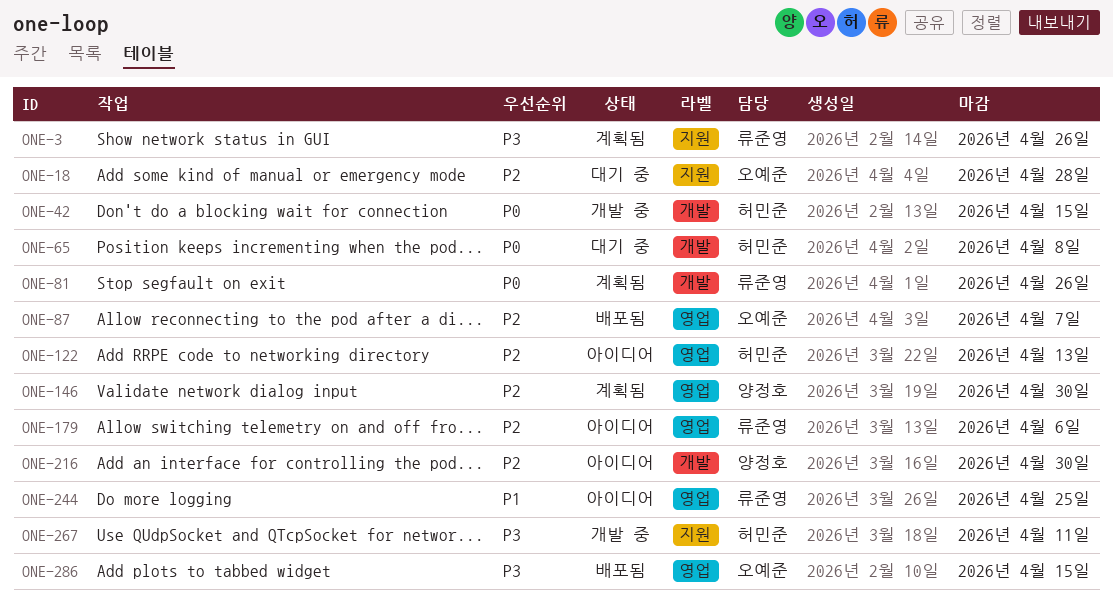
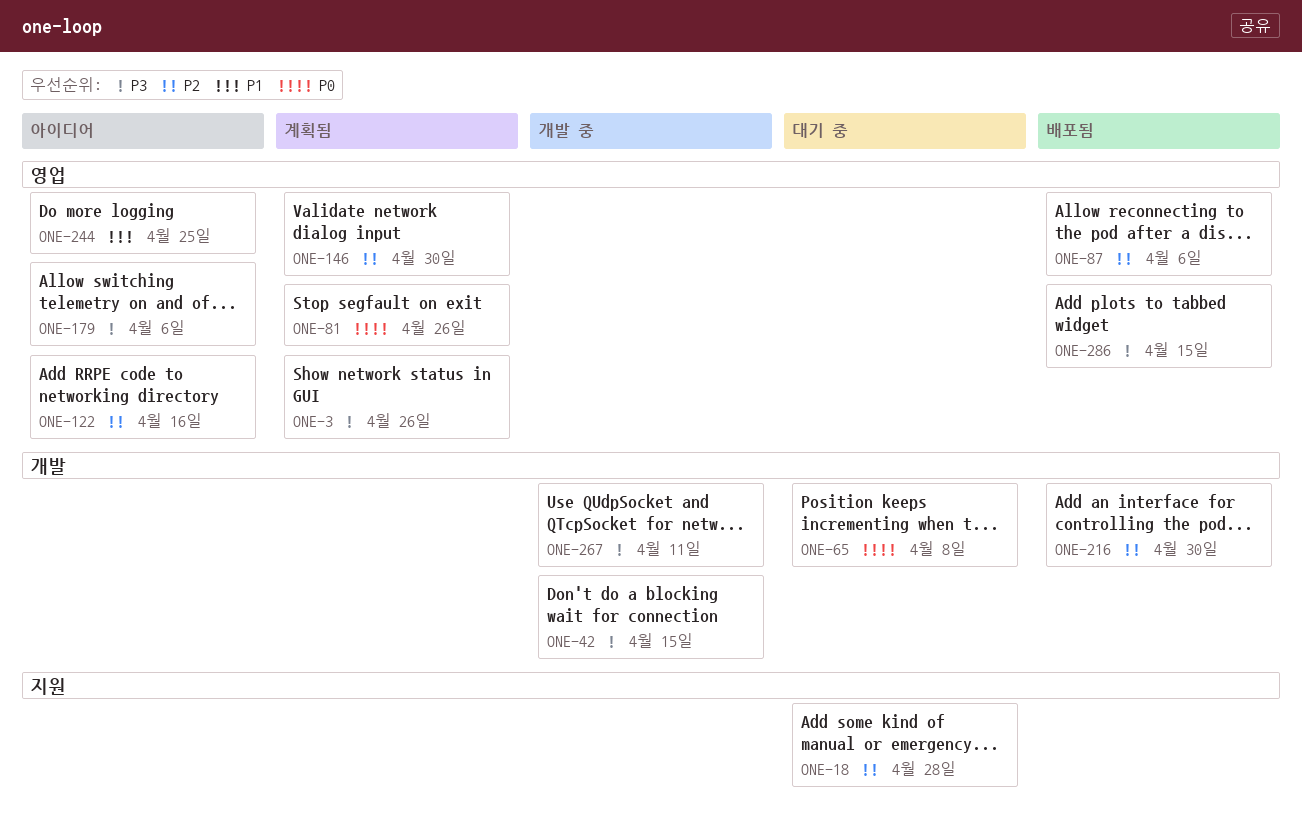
ONE-3, label: 지원 -> 영업
ONE-42, priority: P0 -> P3
ONE-81, label: 개발 -> 영업
ONE-87, due: Apr 7 -> Apr 6
ONE-122, due: Apr 13 -> Apr 16
ONE-179, priority: P2 -> P3
ONE-216, status: 아이디어 -> 배포됨
ONE-267, label: 지원 -> 개발

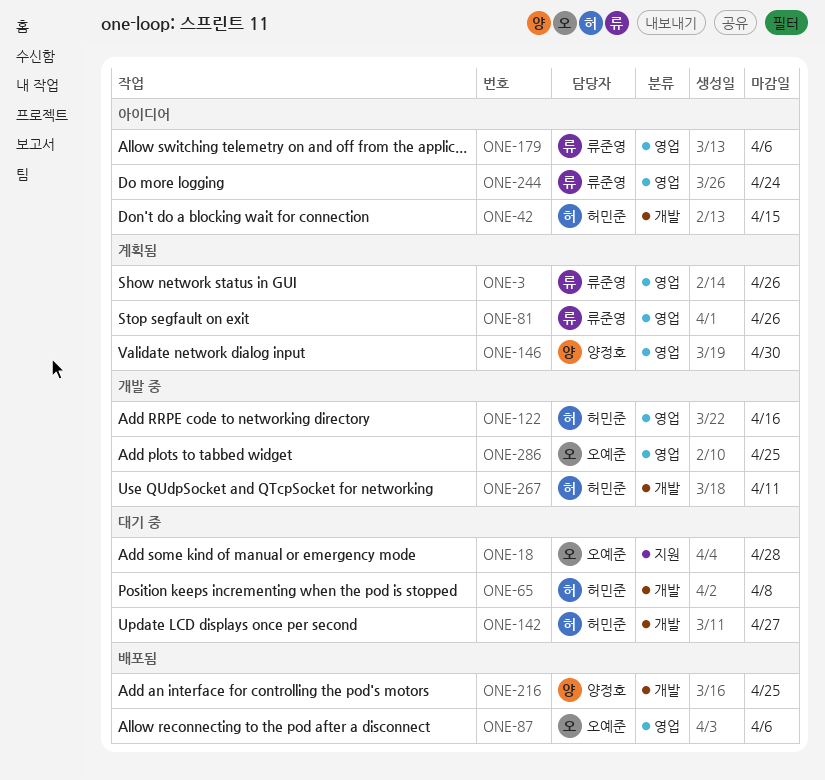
ONE-42, status: 개발 중 -> 아이디어
ONE-122, status: 아이디어 -> 개발 중
ONE-142: none -> present
ONE-216, due: Apr 30 -> Apr 25
ONE-244, due: Apr 25 -> Apr 24
ONE-286, status: 배포됨 -> 개발 중
ONE-286, due: Apr 15 -> Apr 25

